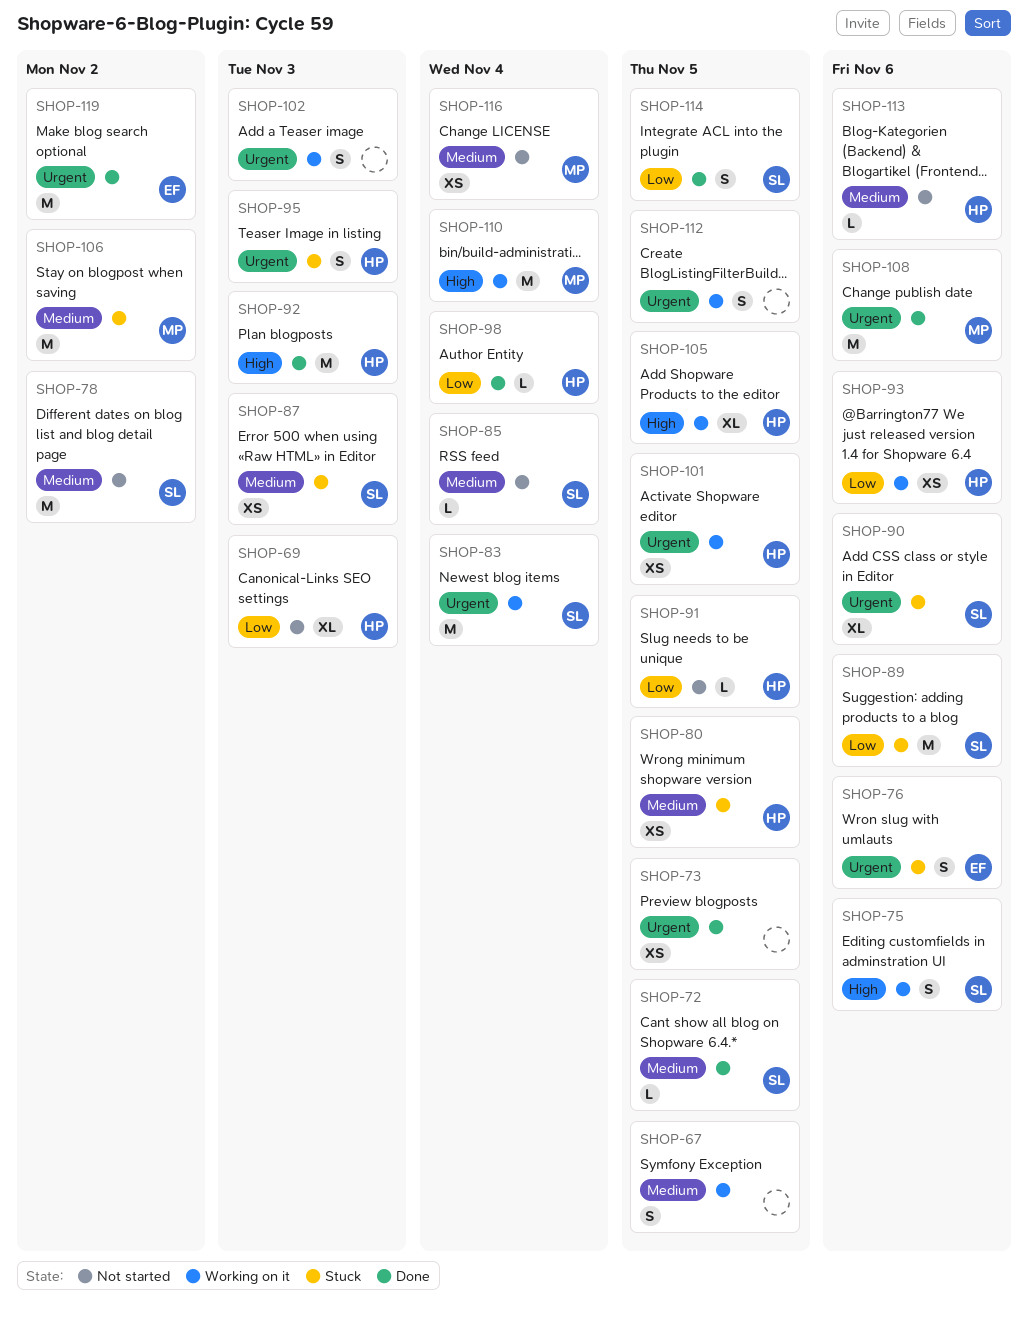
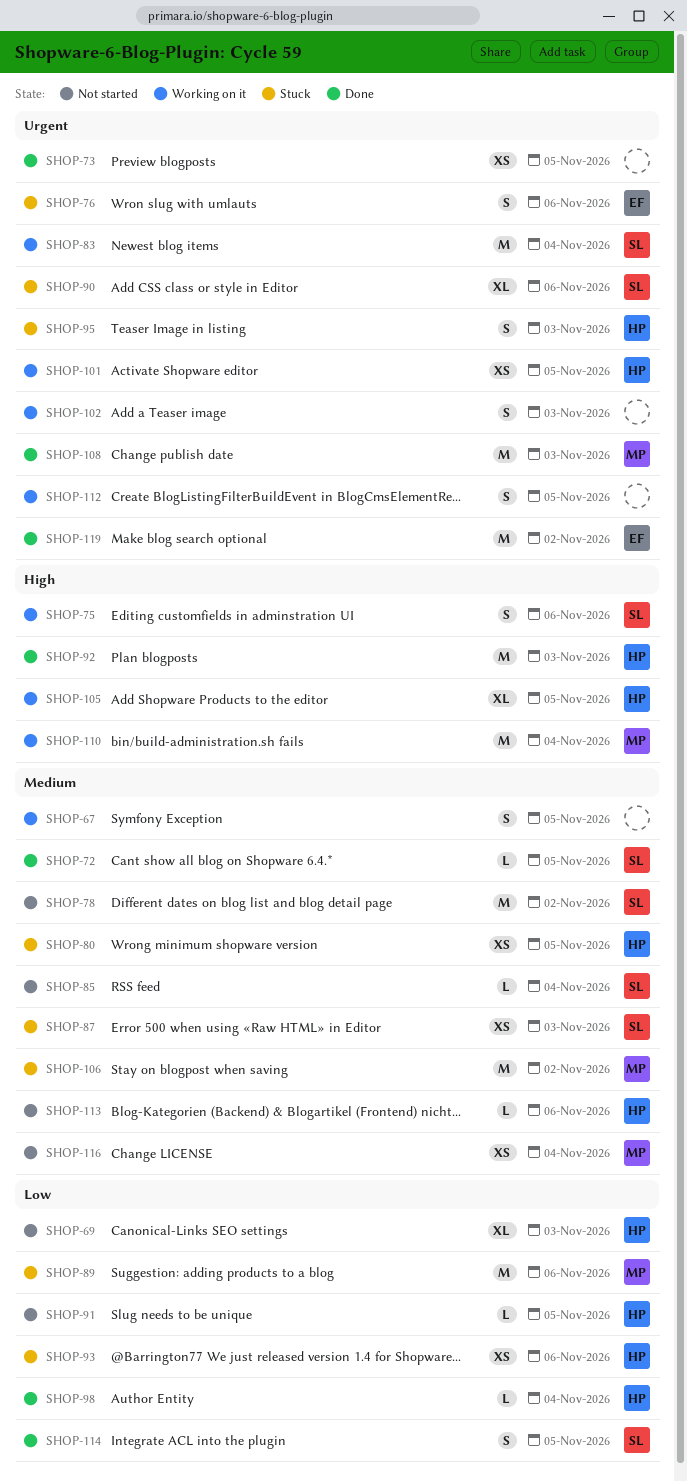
SHOP-89, owner: SL -> MP
SHOP-93, status: Working on it -> Stuck
SHOP-108, due: Nov 6 -> Nov 3

